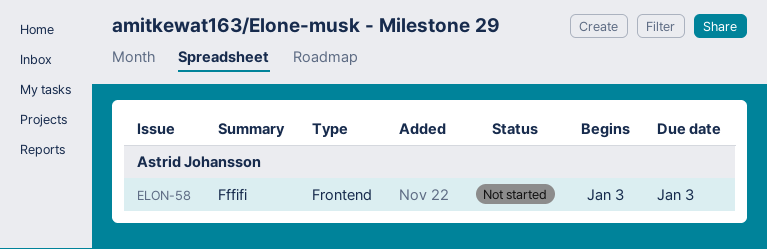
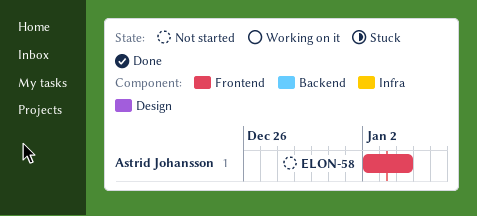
ELON-58, start: Jan 3 -> Jan 2
ELON-58, due: Jan 3 -> Jan 4

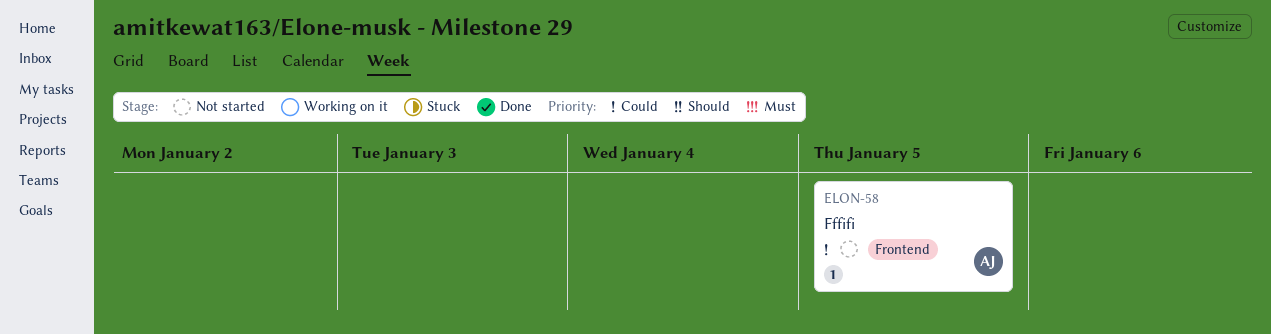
ELON-58, due: Jan 4 -> Jan 5

